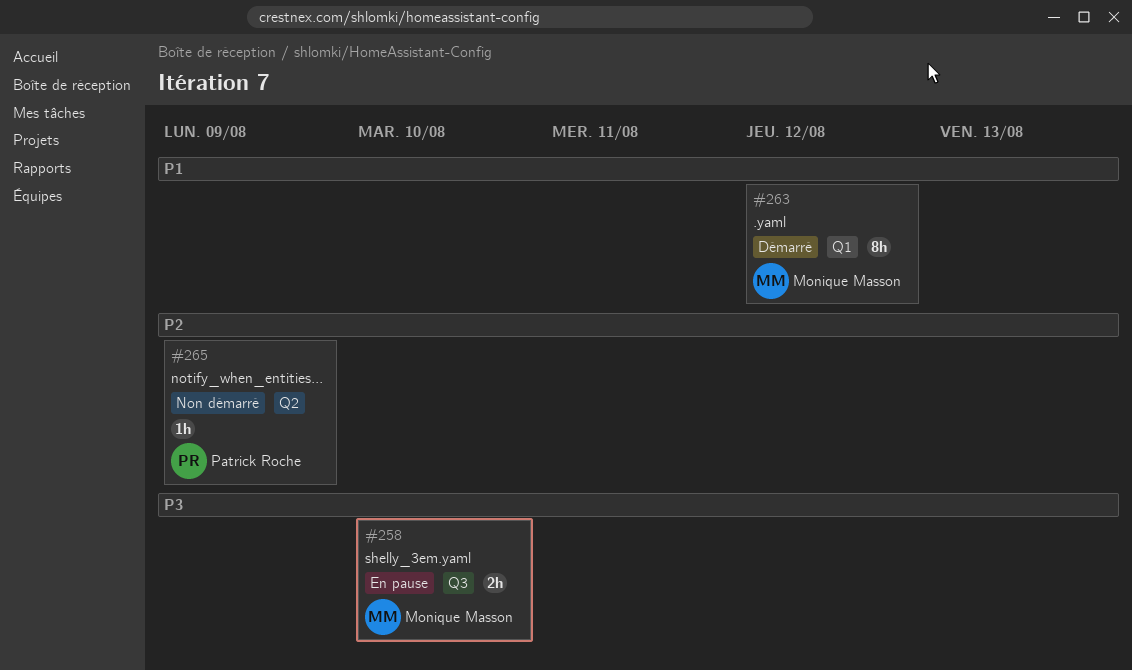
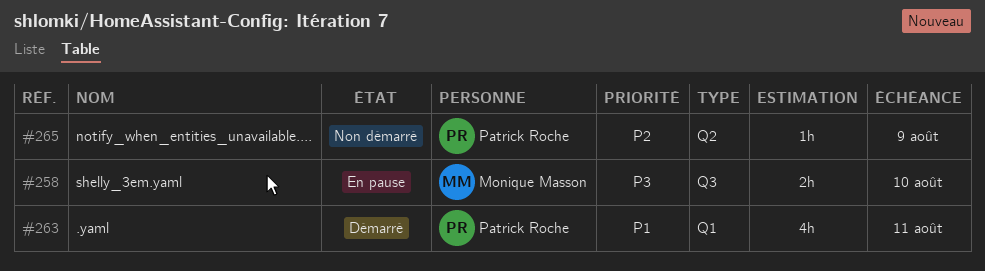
#263, owner: Monique Masson -> Patrick Roche
#263, estimate: 8h -> 4h
#263, due: Aug 12 -> Aug 11

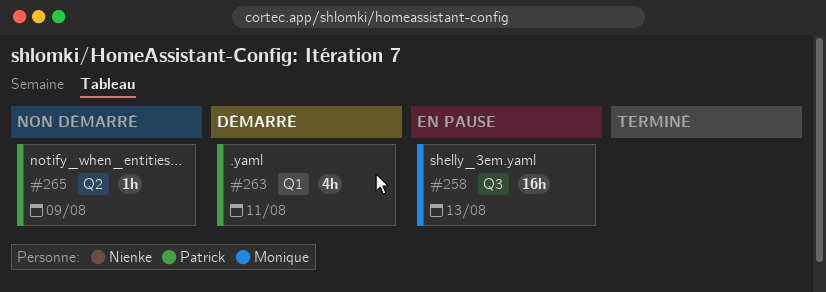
#258, estimate: 2h -> 16h
#258, due: Aug 10 -> Aug 13

